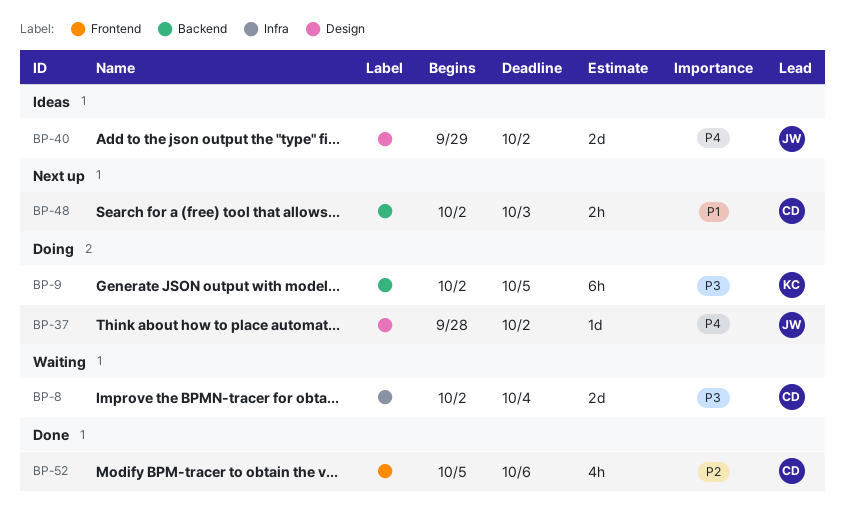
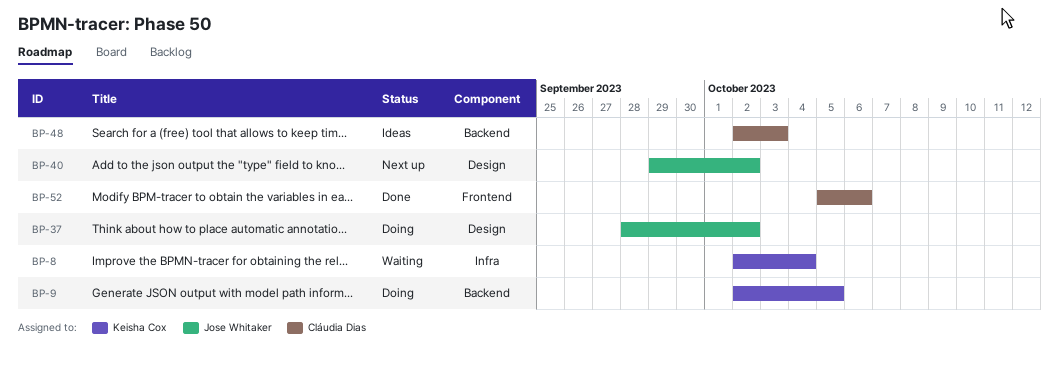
BP-8, owner: Cláudia Dias -> Keisha Cox
BP-40, status: Ideas -> Next up
BP-48, status: Next up -> Ideas

